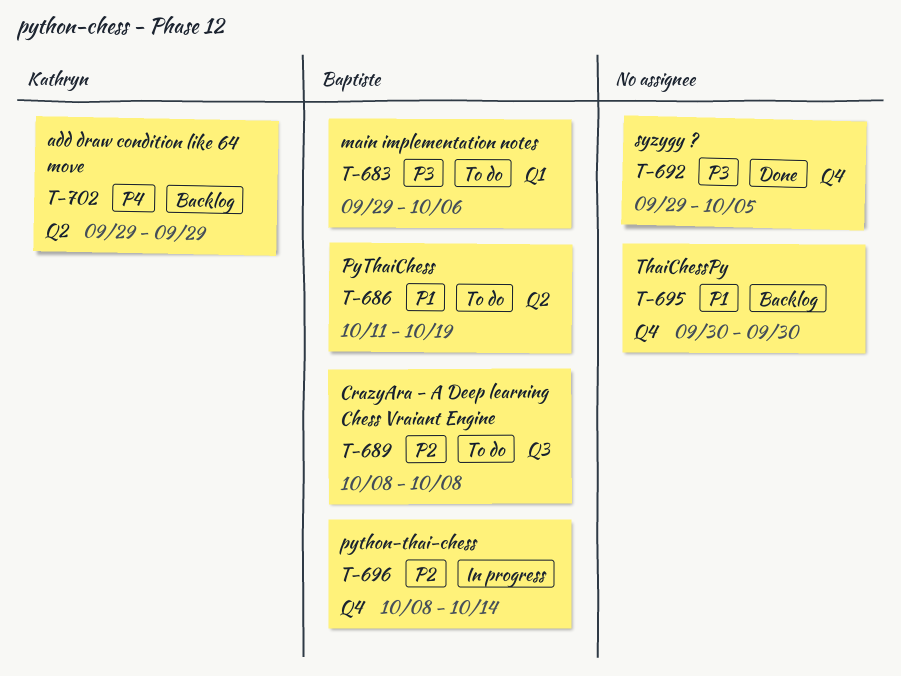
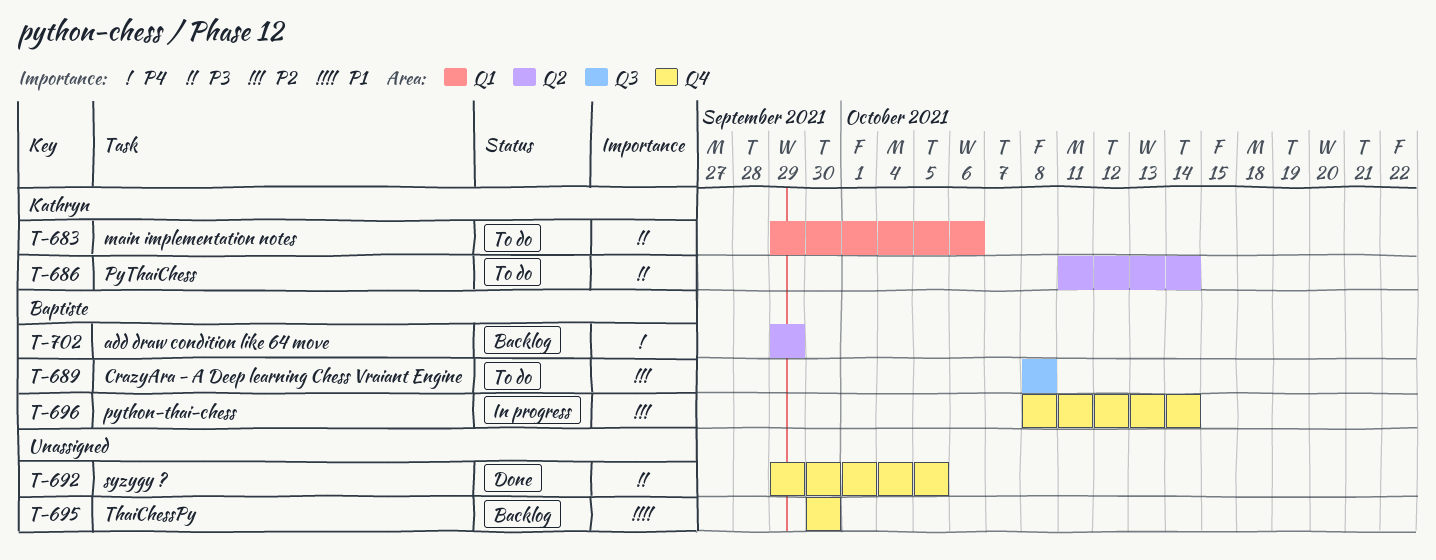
T-683, owner: Baptiste -> Kathryn
T-686, owner: Baptiste -> Kathryn
T-686, priority: P1 -> P3
T-686, due: Oct 19 -> Oct 14
T-702, owner: Kathryn -> Baptiste

